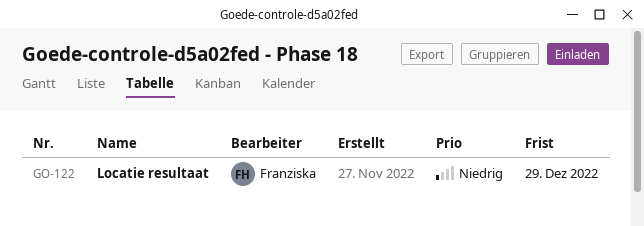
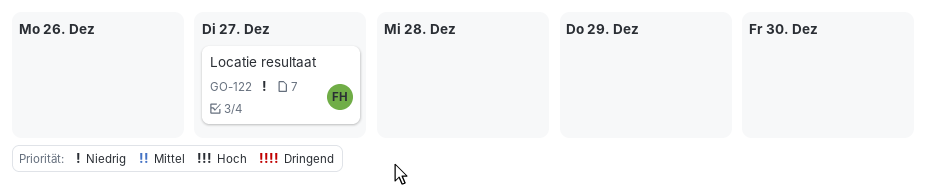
GO-122, due: Dec 29 -> Dec 27

